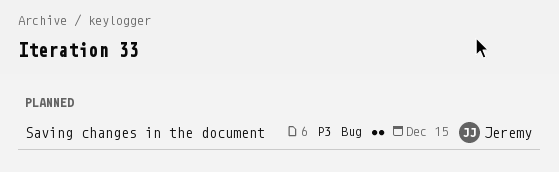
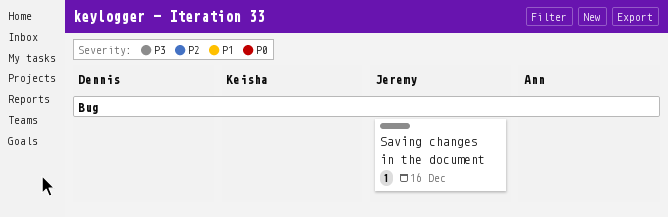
Saving changes in the document, estimate: 2 -> 1
Saving changes in the document, due: Dec 15 -> Dec 16

